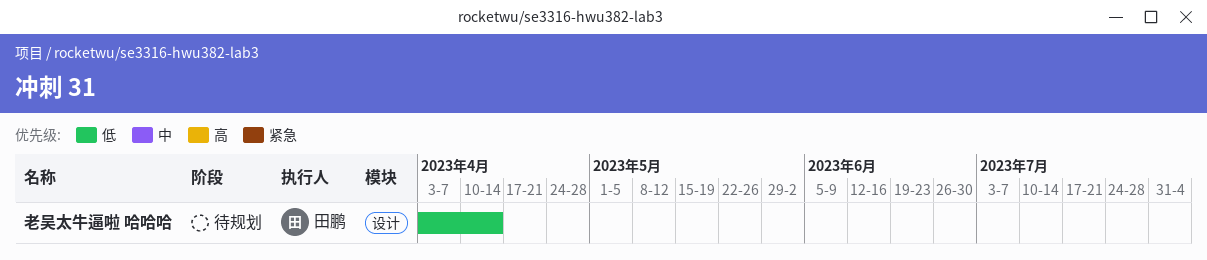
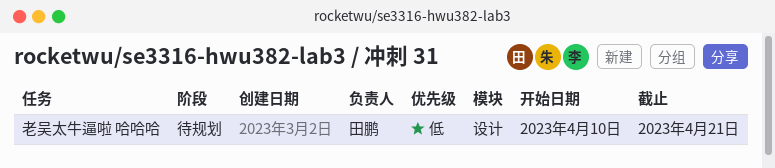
老吴太牛逼啦 哈哈哈, start: Apr 3 -> Apr 10
老吴太牛逼啦 哈哈哈, due: Apr 14 -> Apr 21

